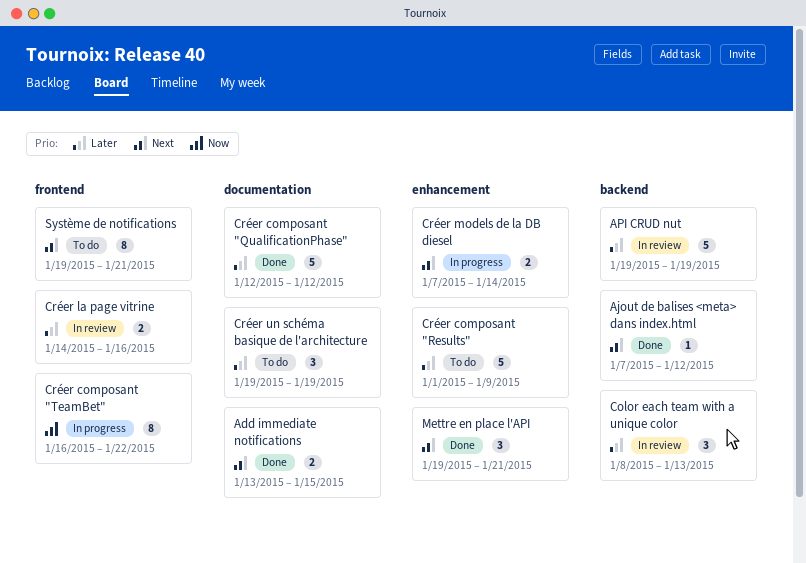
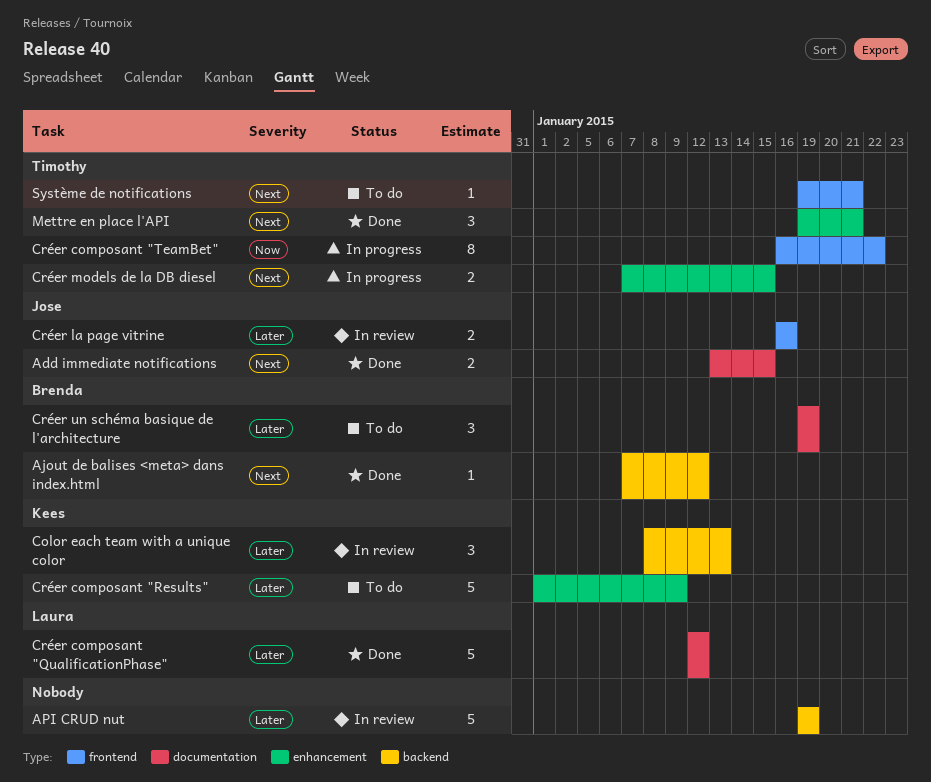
Créer la page vitrine, start: Jan 14 -> Jan 16
Créer models de la DB diesel, due: Jan 14 -> Jan 15
Système de notifications, estimate: 8 -> 1

